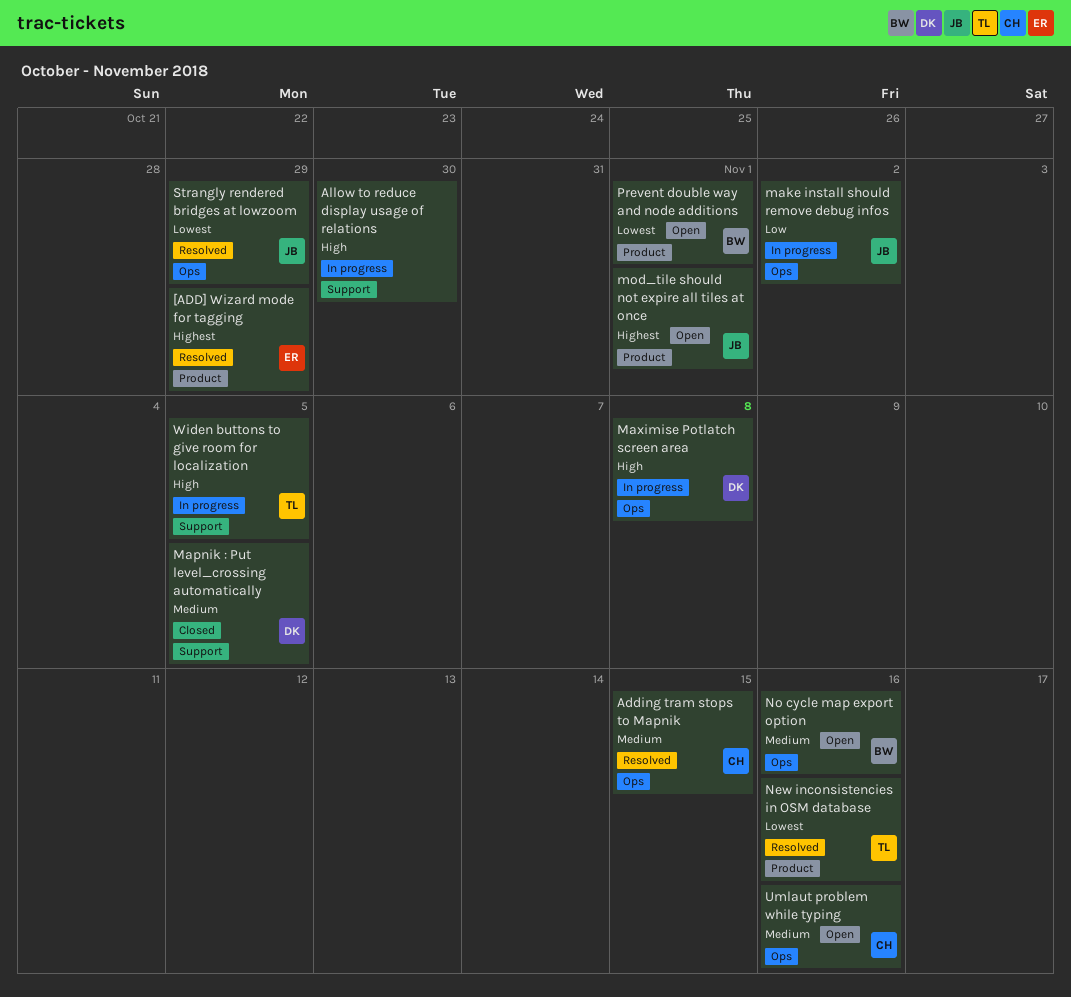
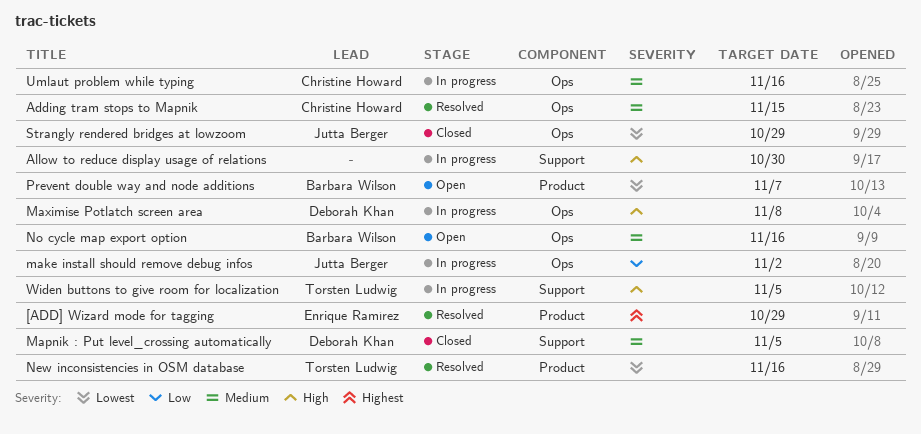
mod_tile should not expire all tiles at once: present -> none
Prevent double way and node additions, due: Nov 1 -> Nov 7
Strangly rendered bridges at lowzoom, status: Resolved -> Closed
Umlaut problem while typing, status: Open -> In progress

